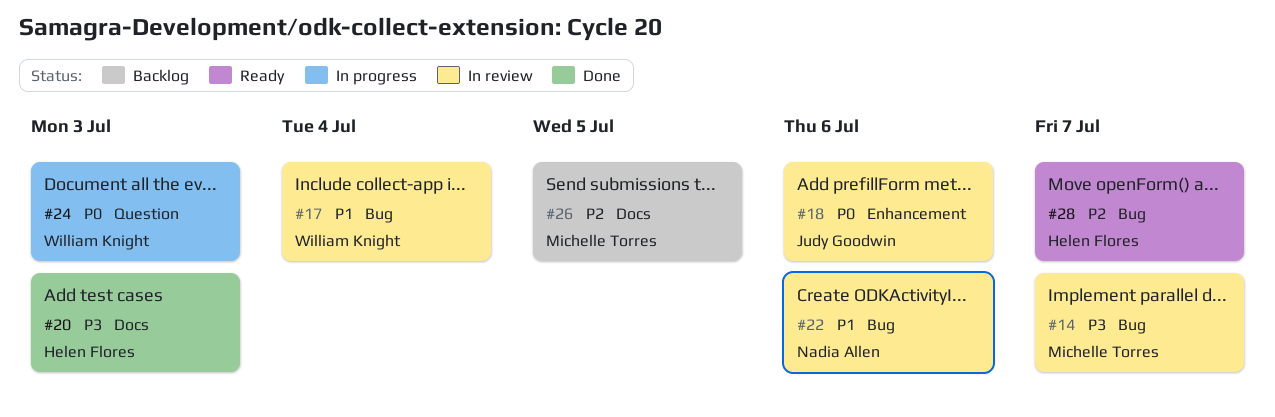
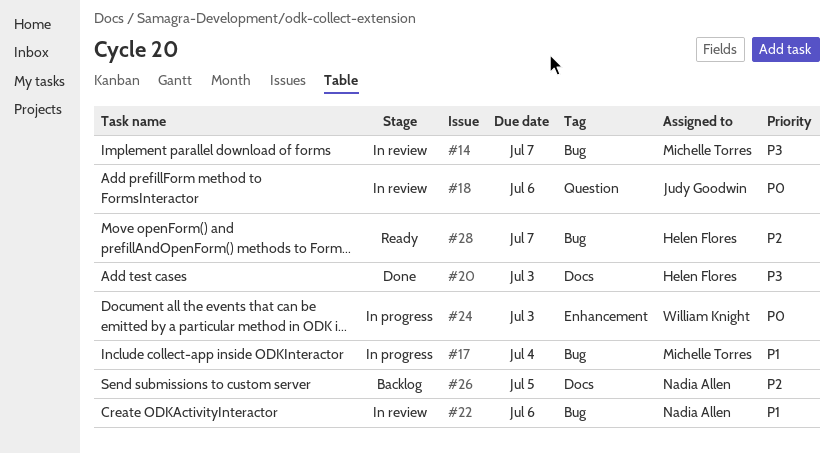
#17, status: In review -> In progress
#17, owner: William Knight -> Michelle Torres
#18, label: Enhancement -> Question
#24, label: Question -> Enhancement
#26, owner: Michelle Torres -> Nadia Allen

